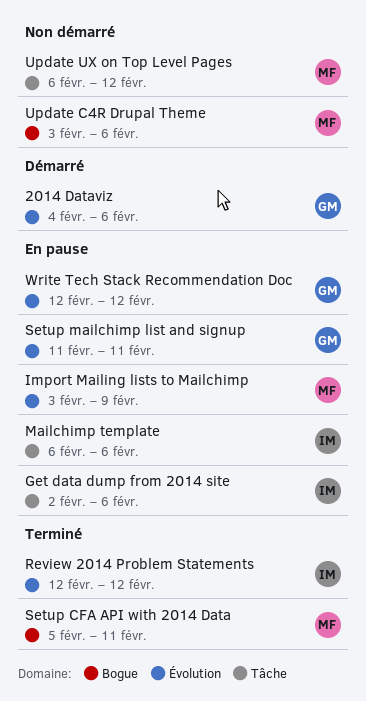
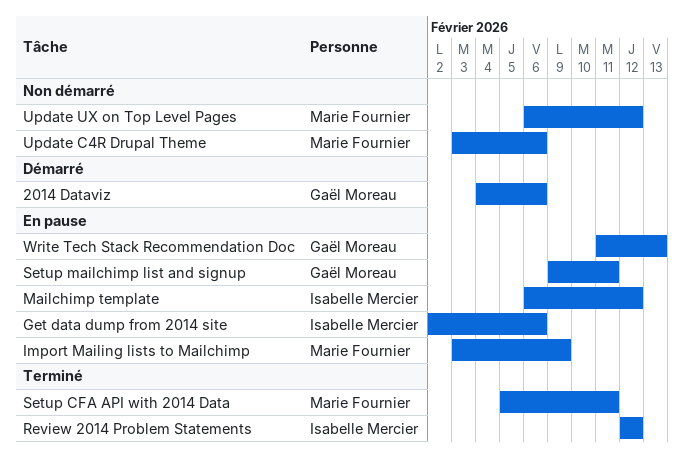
Mailchimp template, due: Feb 6 -> Feb 12
Setup mailchimp list and signup, start: Feb 11 -> Feb 9
Write Tech Stack Recommendation Doc, start: Feb 12 -> Feb 11
Write Tech Stack Recommendation Doc, due: Feb 12 -> Feb 13

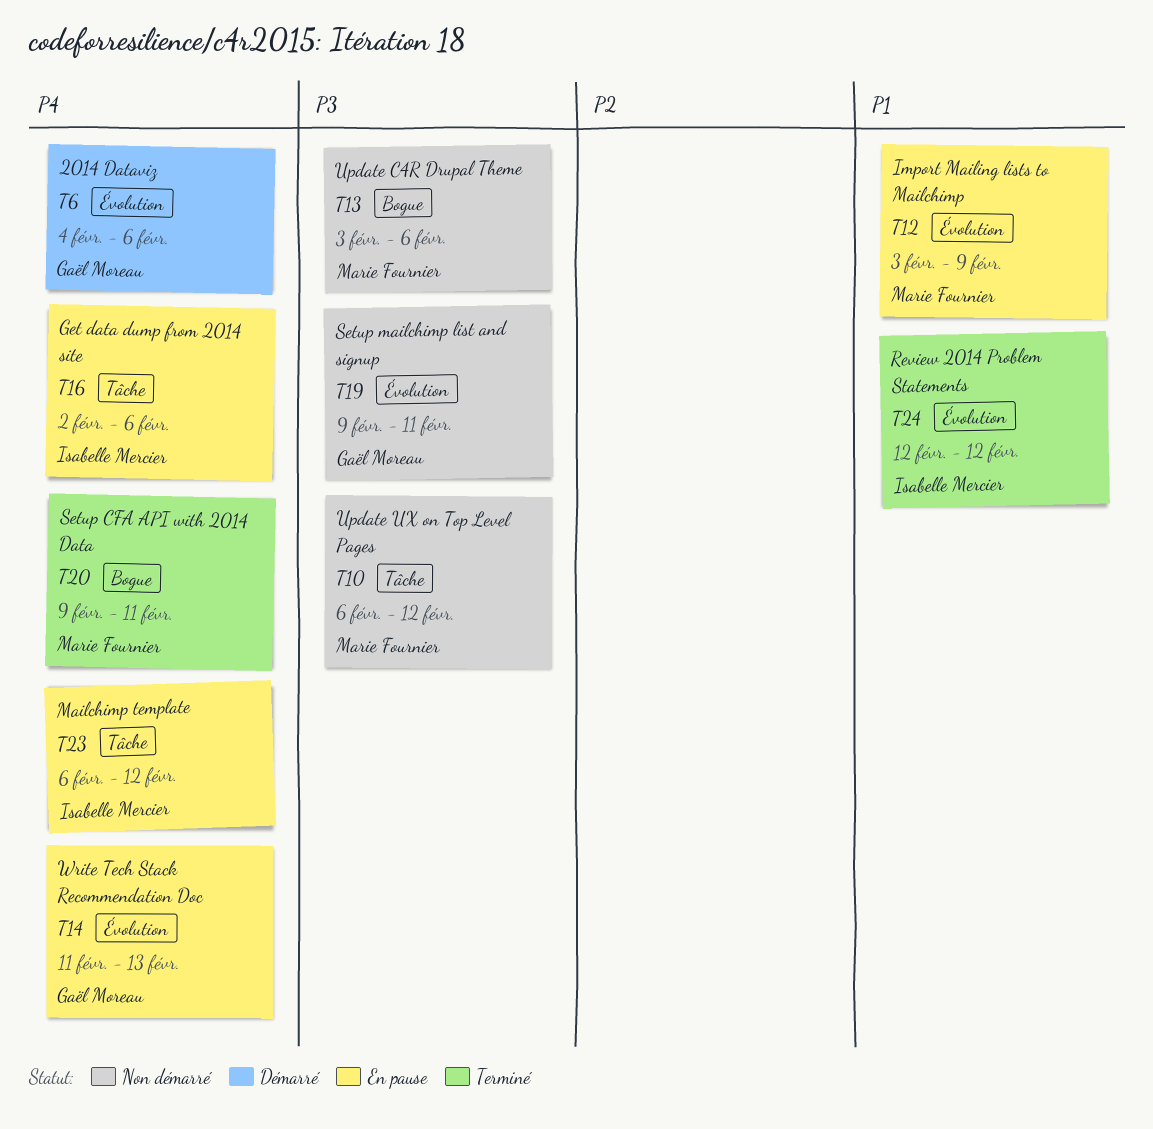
Setup CFA API with 2014 Data, start: Feb 5 -> Feb 9
Setup mailchimp list and signup, status: En pause -> Non démarré

